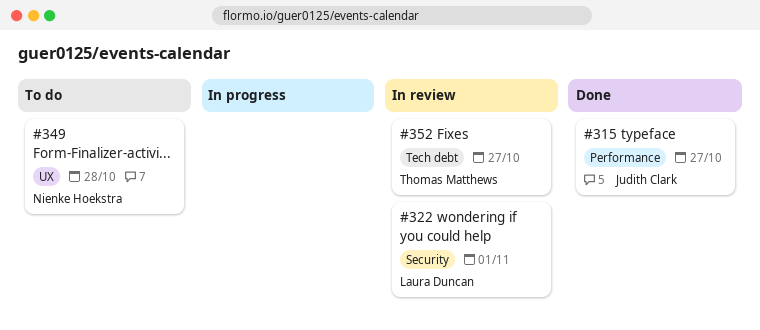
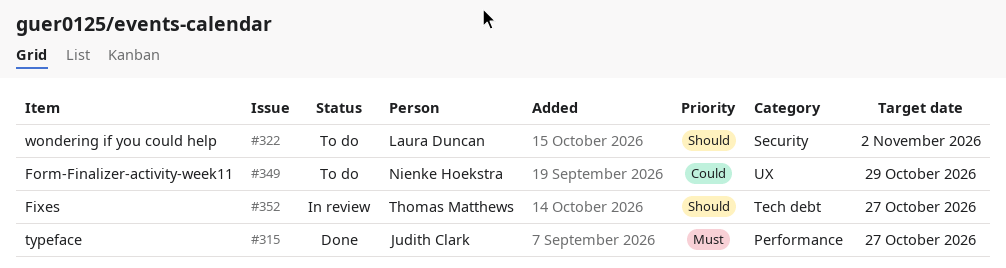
#322, status: In review -> To do
#322, due: Nov 1 -> Nov 2
#349, due: Oct 28 -> Oct 29

